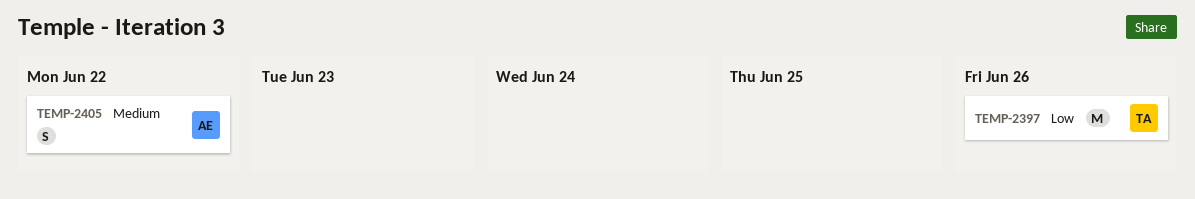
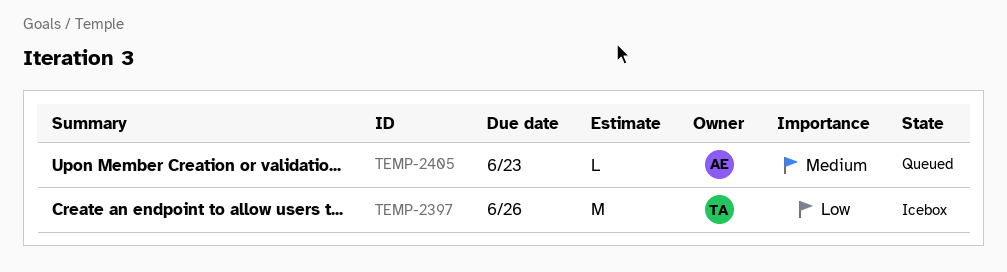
TEMP-2405, estimate: S -> L
TEMP-2405, due: Jun 22 -> Jun 23

